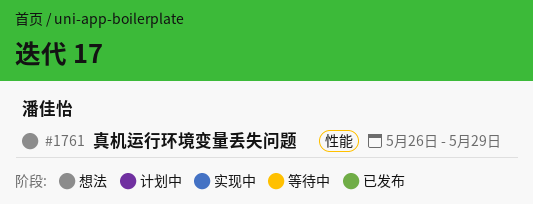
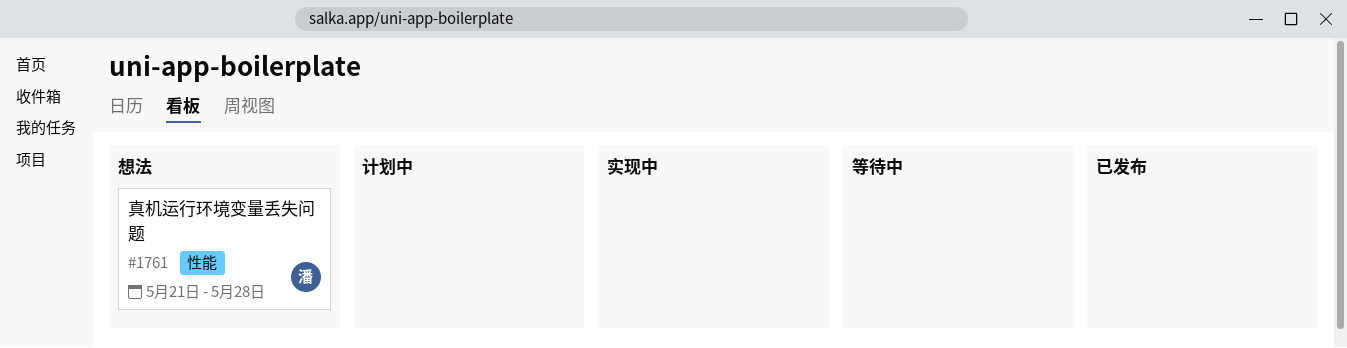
#1761, start: May 26 -> May 21
#1761, due: May 29 -> May 28

